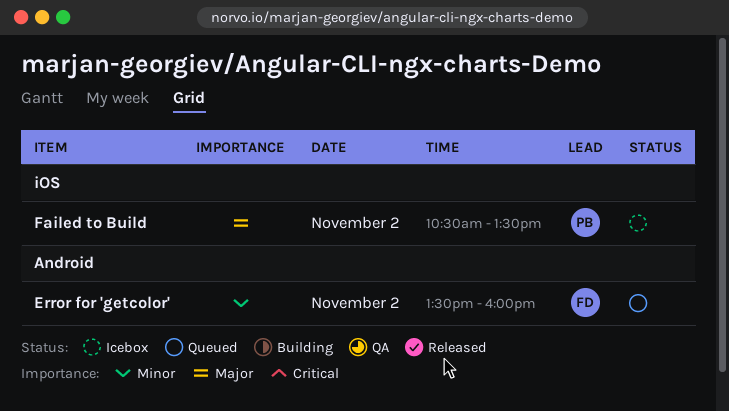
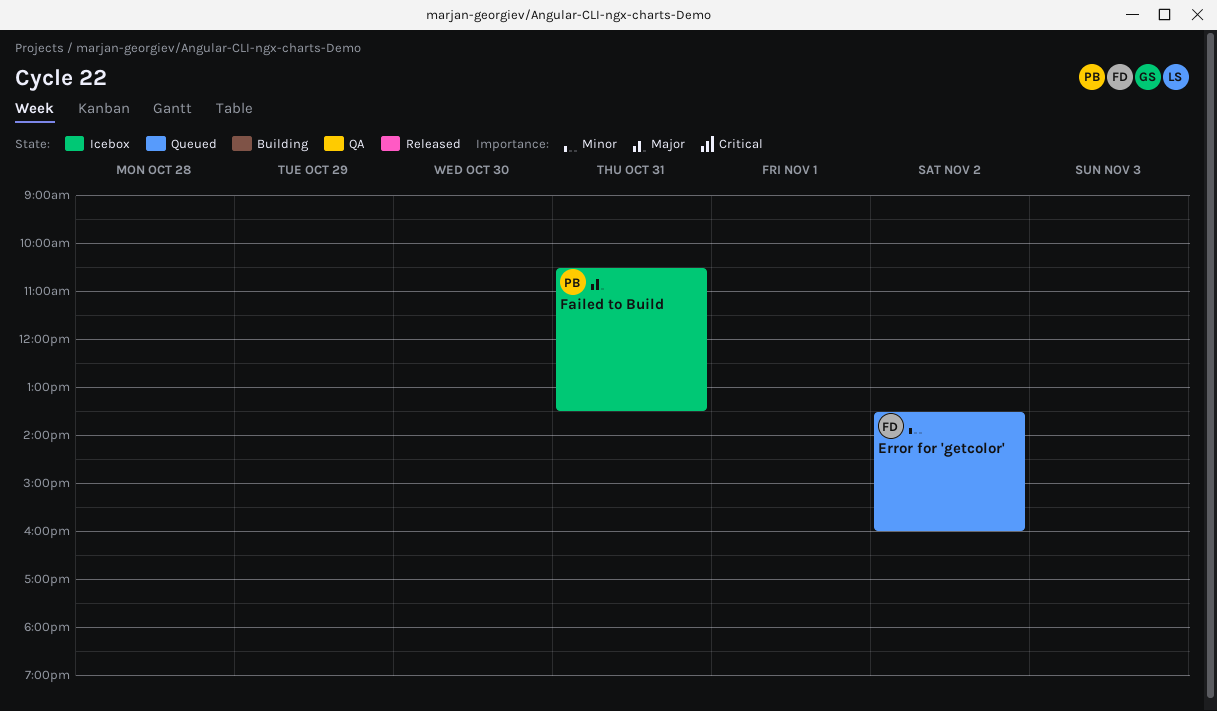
Failed to Build, day: Nov 2 -> Oct 31

